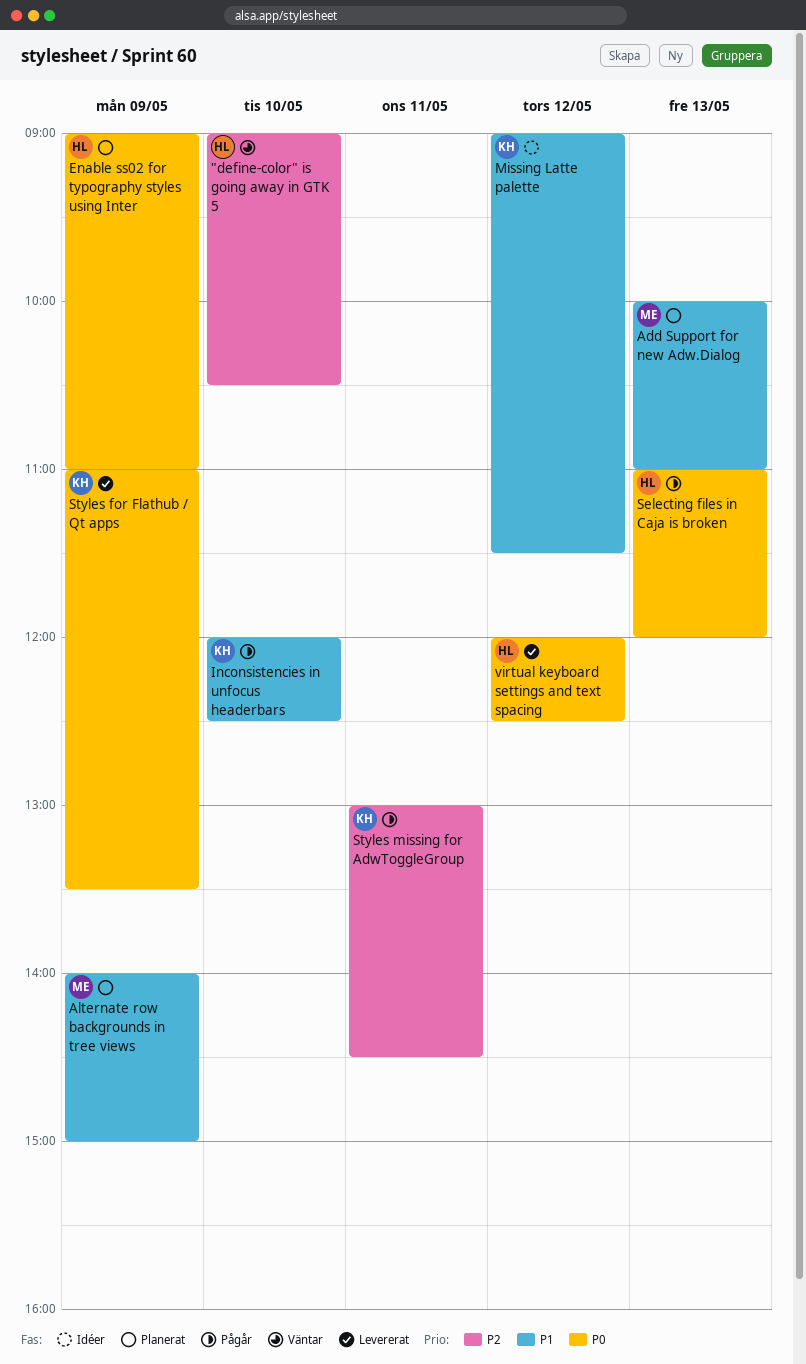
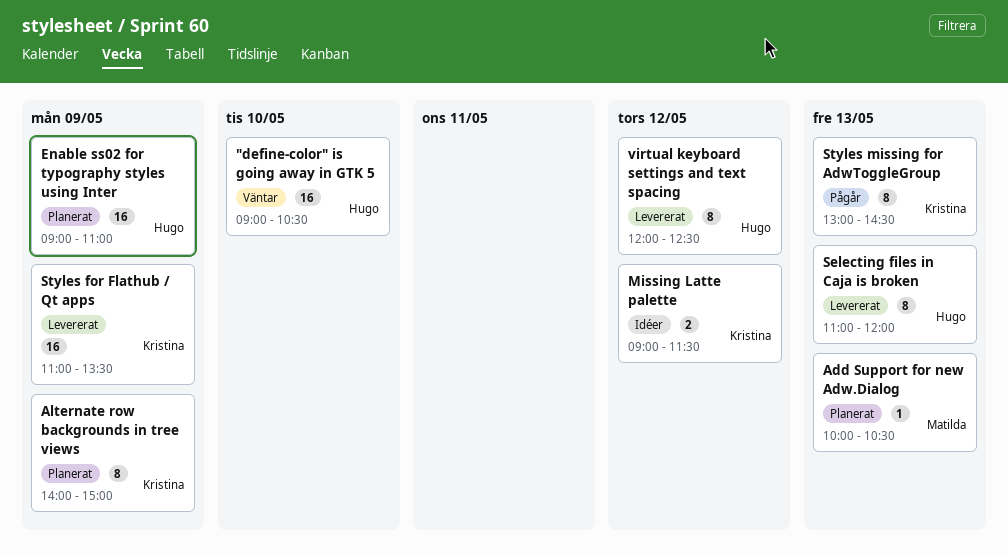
Add Support for new Adw.Dialog, ends: 11:00 -> 10:30
Alternate row backgrounds in tree views, owner: Matilda -> Kristina
Inconsistencies in unfocus headerbars: present -> none
Selecting files in Caja is broken, status: Pågår -> Levererat
Styles missing for AdwToggleGroup, day: May 11 -> May 13

